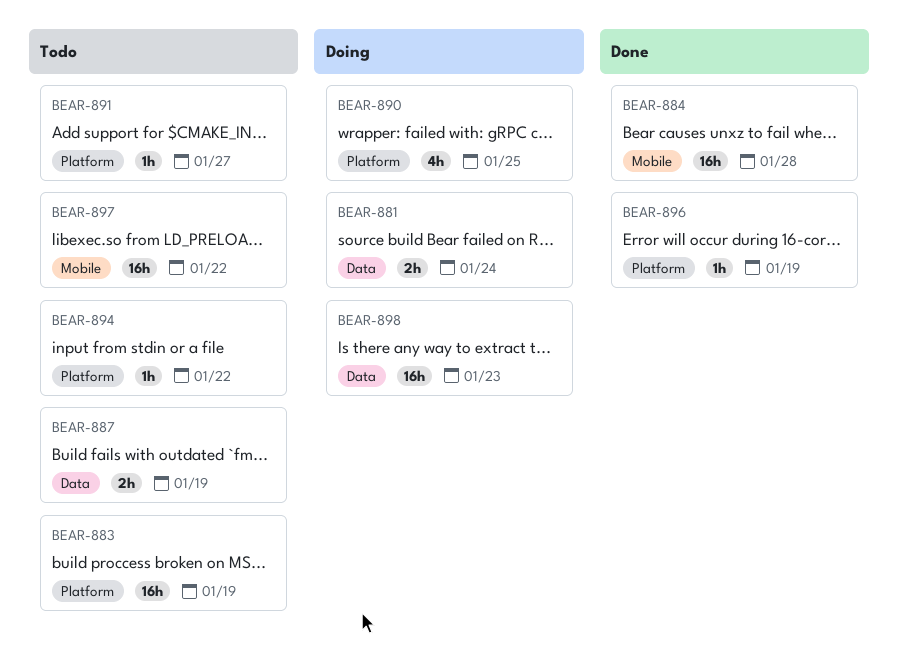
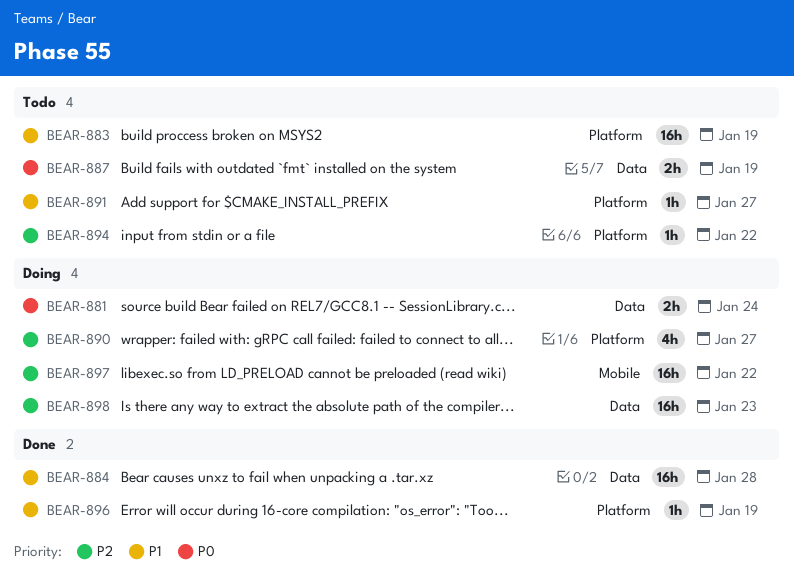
BEAR-884, label: Mobile -> Data
BEAR-890, due: Jan 25 -> Jan 27
BEAR-897, status: Todo -> Doing

